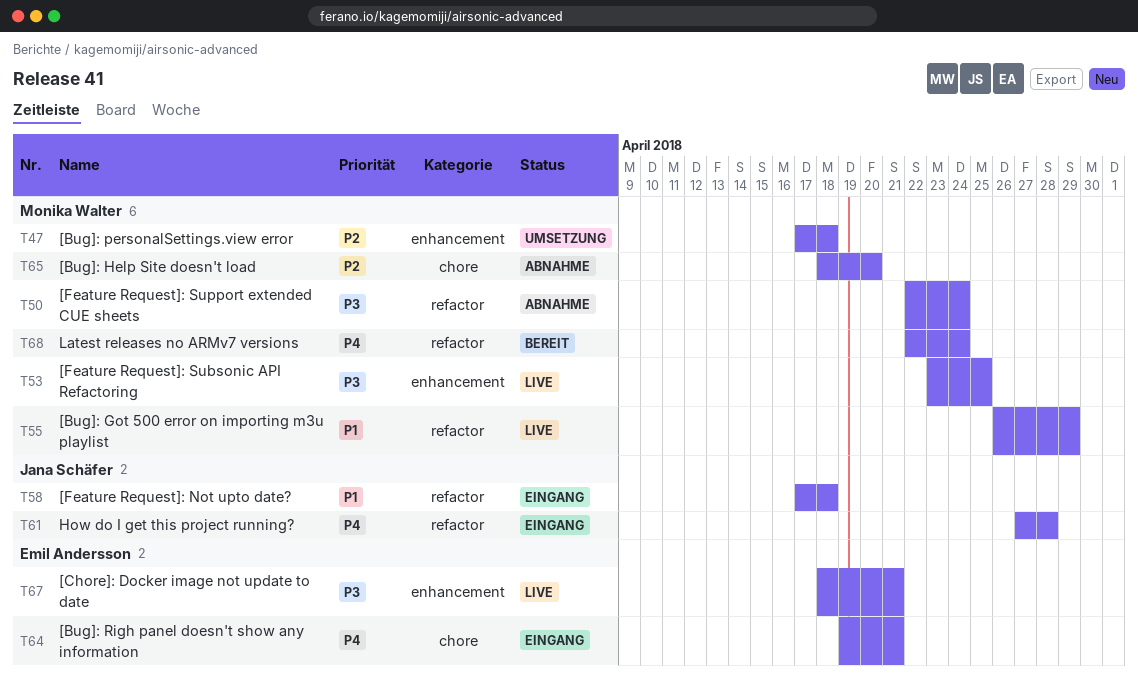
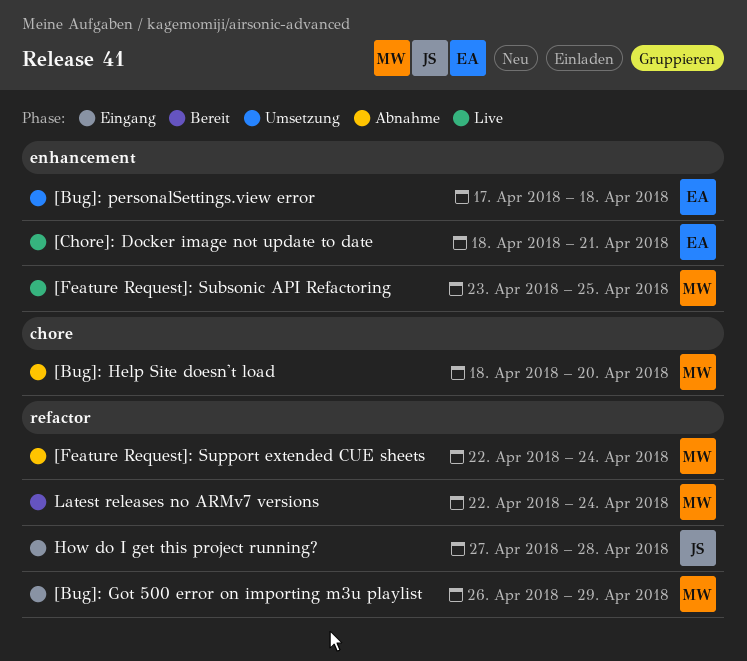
[Bug]: Got 500 error on importing m3u playlist, status: Live -> Eingang
[Bug]: personalSettings.view error, owner: Monika Walter -> Emil Andersson
[Bug]: Righ panel doesn't show any information: present -> none
[Feature Request]: Not upto date?: present -> none

